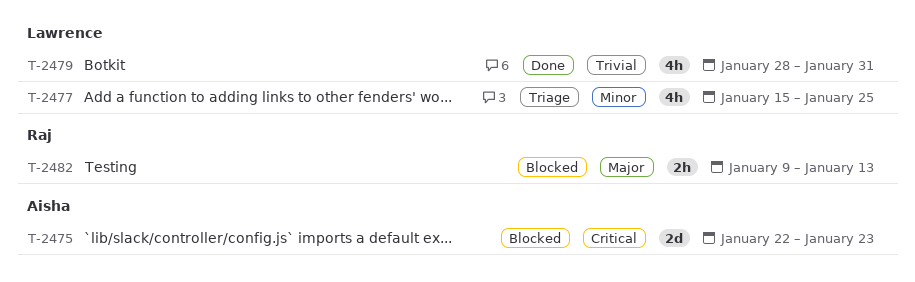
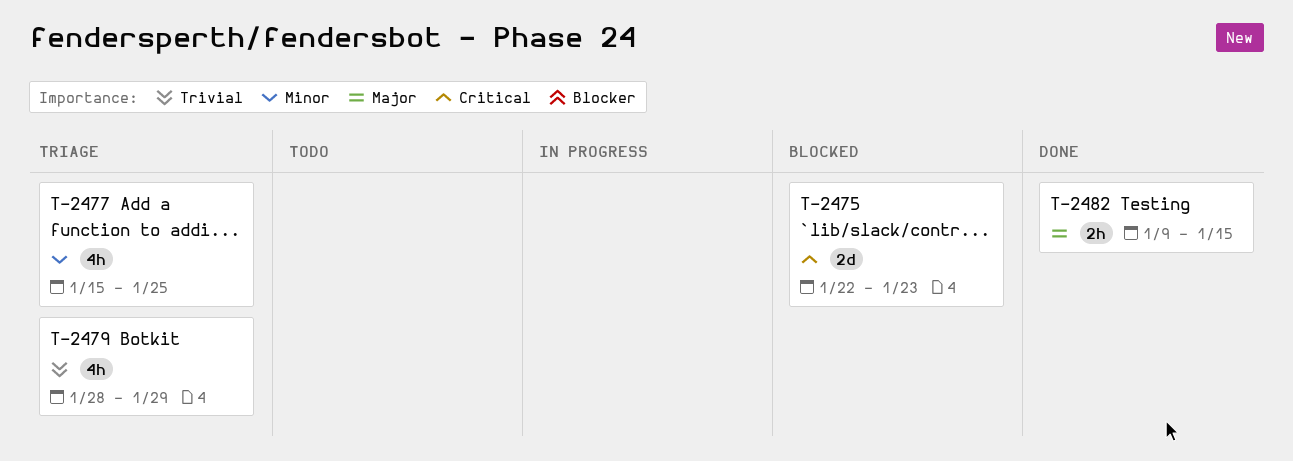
T-2479, status: Done -> Triage
T-2479, due: Jan 31 -> Jan 29
T-2482, status: Blocked -> Done
T-2482, due: Jan 13 -> Jan 15

